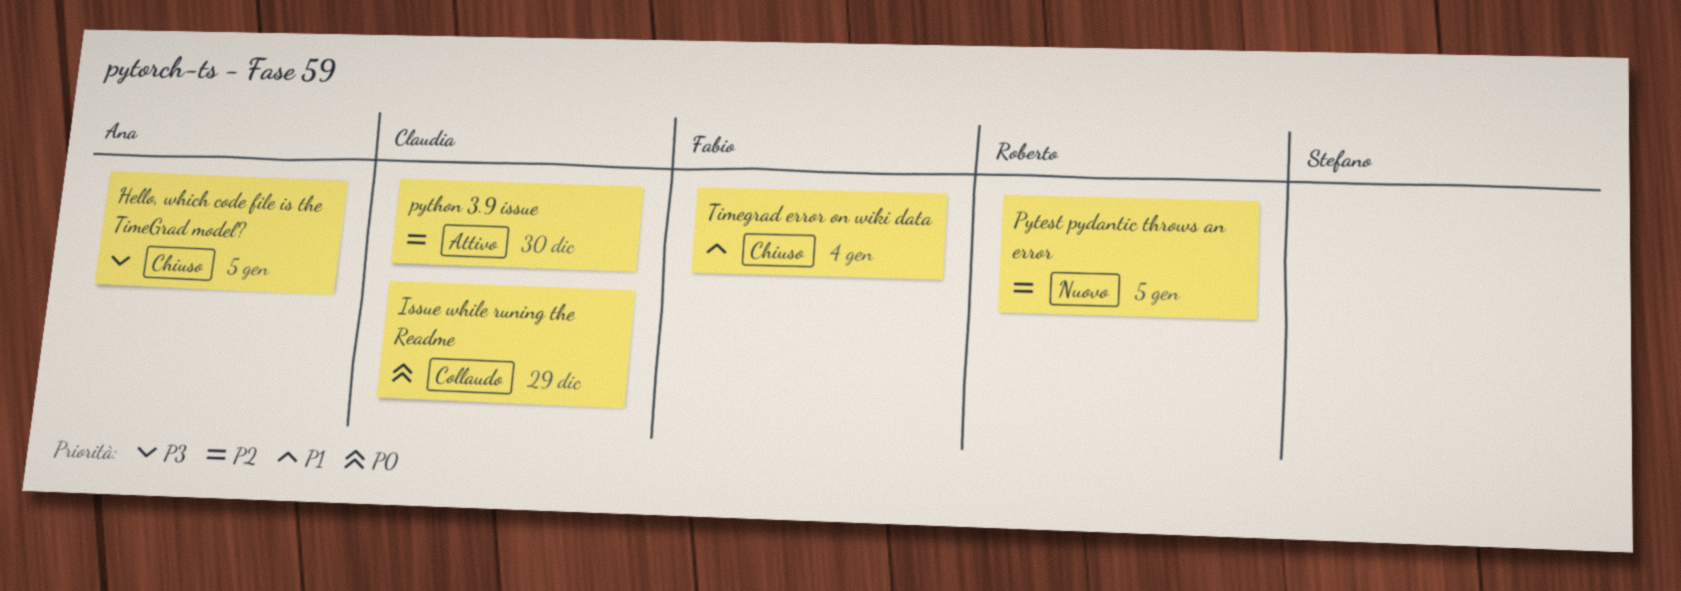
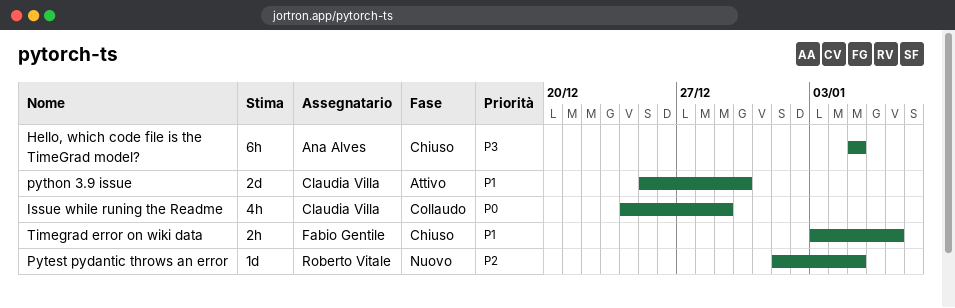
python 3.9 issue, priority: P2 -> P1
Timegrad error on wiki data, due: Jan 4 -> Jan 7

